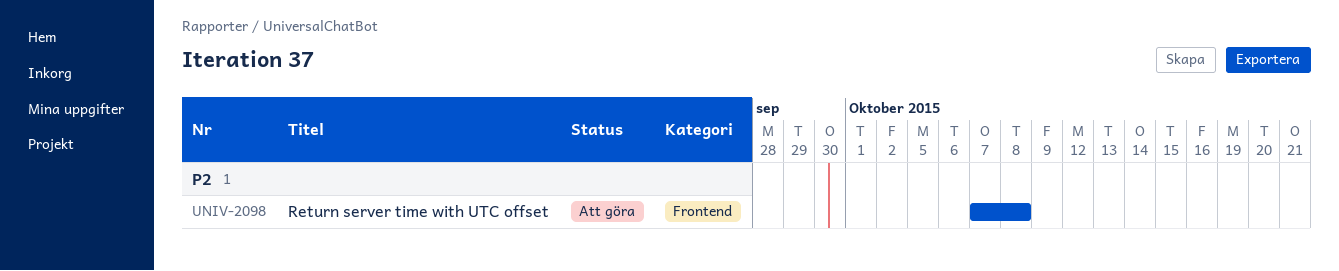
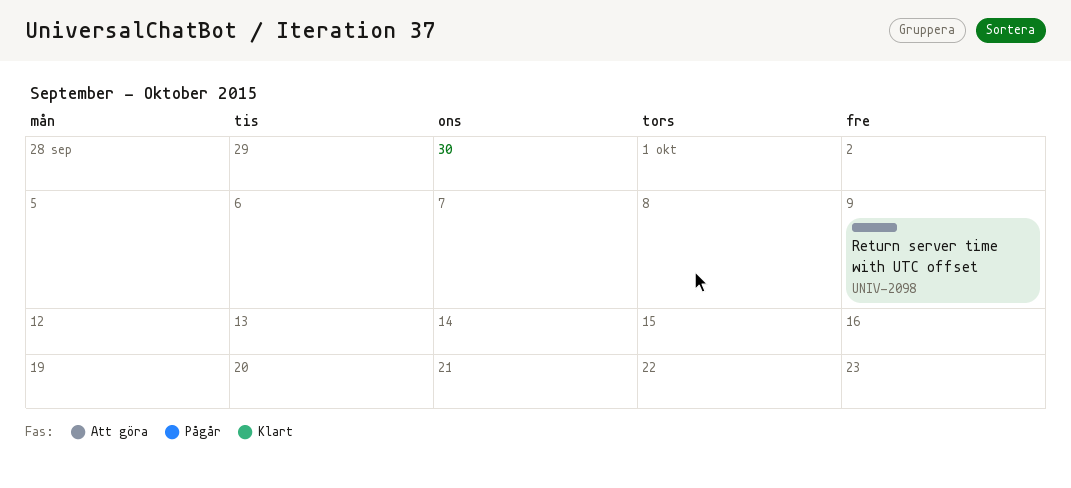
UNIV-2098, due: Oct 8 -> Oct 9

